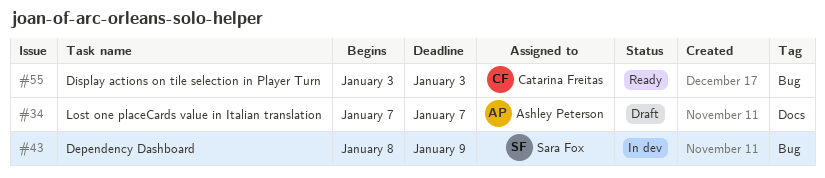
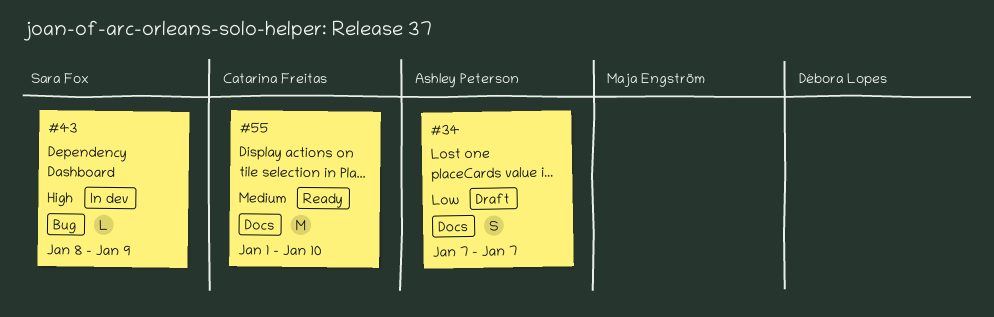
#55, label: Bug -> Docs
#55, start: Jan 3 -> Jan 1
#55, due: Jan 3 -> Jan 10

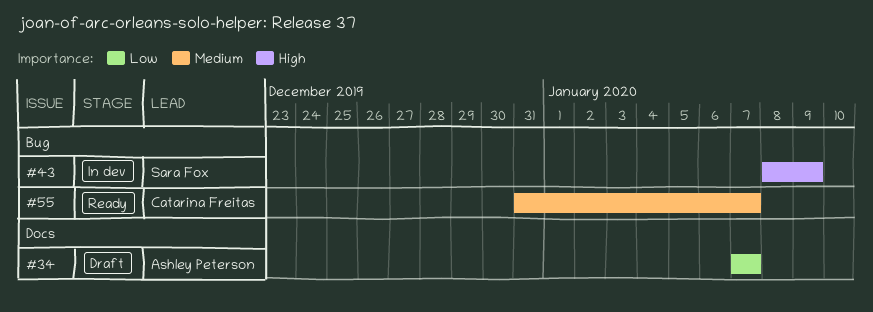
#55, label: Docs -> Bug
#55, start: Jan 1 -> Dec 31
#55, due: Jan 10 -> Jan 7

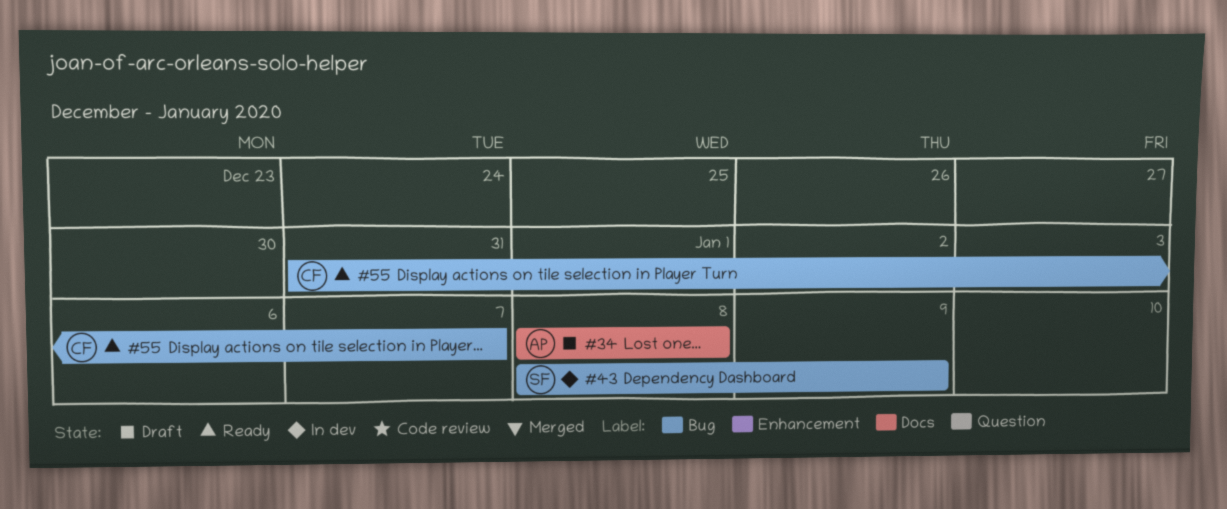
#34, start: Jan 7 -> Jan 8
#34, due: Jan 7 -> Jan 8

